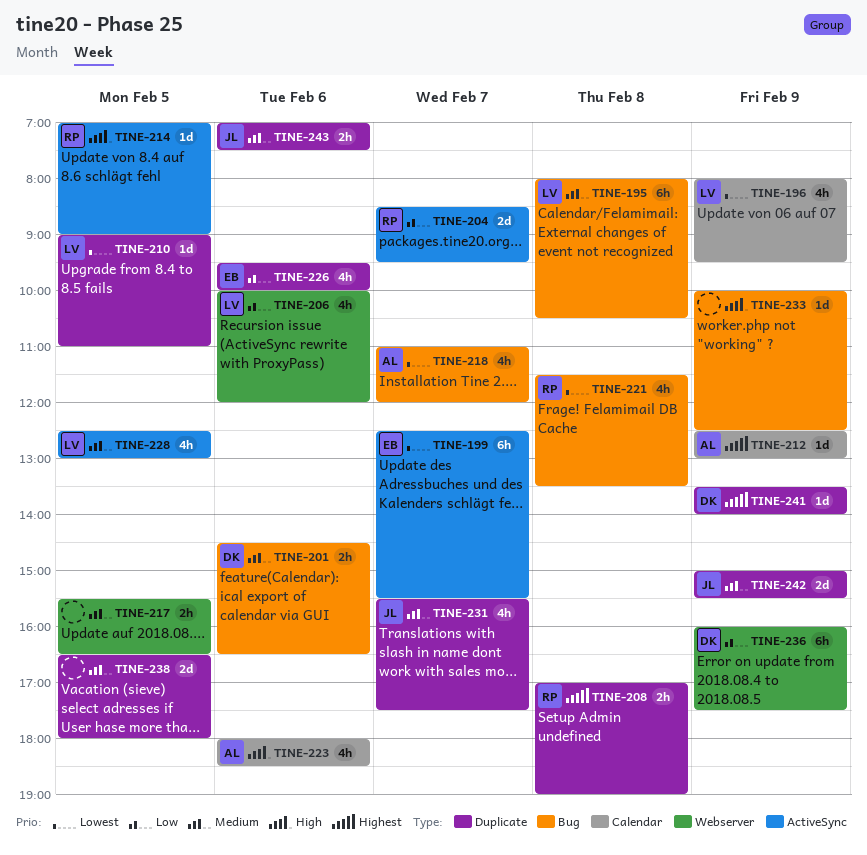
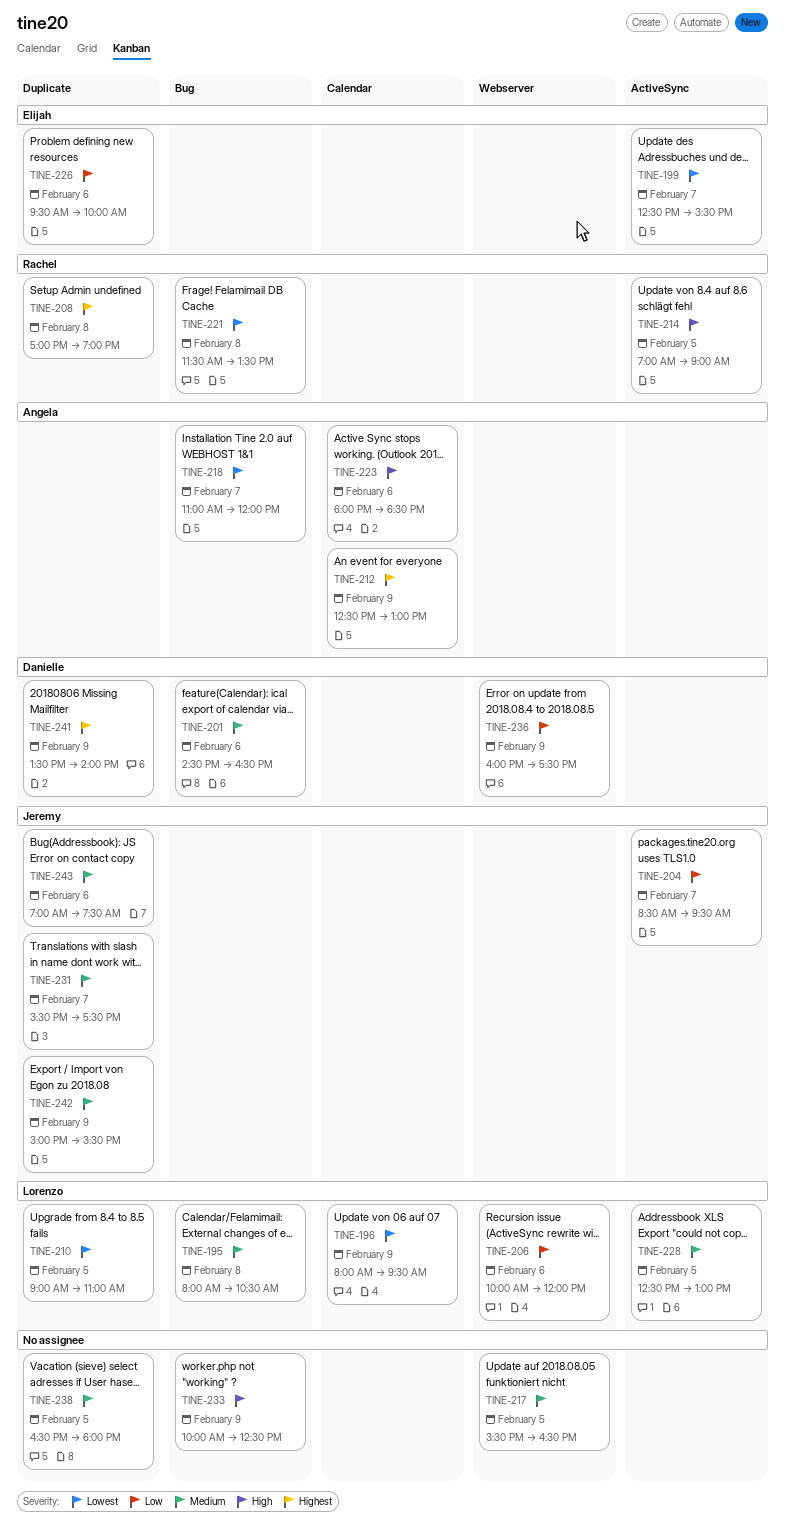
TINE-204, owner: Rachel -> Jeremy

